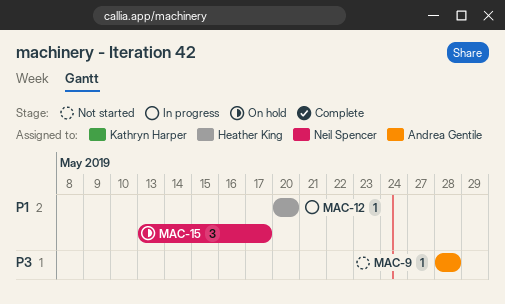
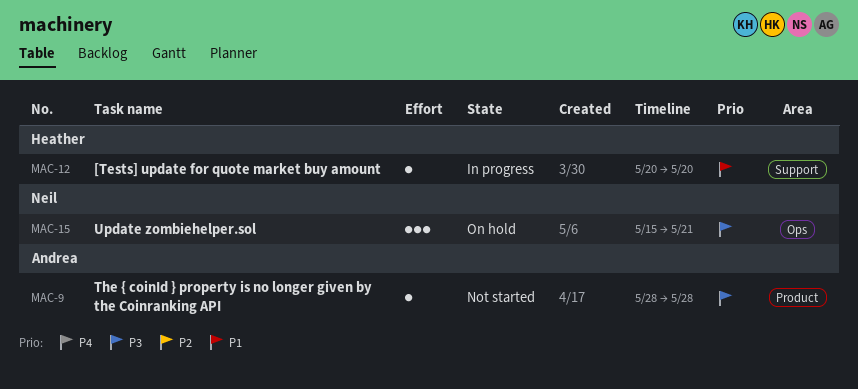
MAC-15, priority: P1 -> P3
MAC-15, start: May 13 -> May 15
MAC-15, due: May 17 -> May 21

